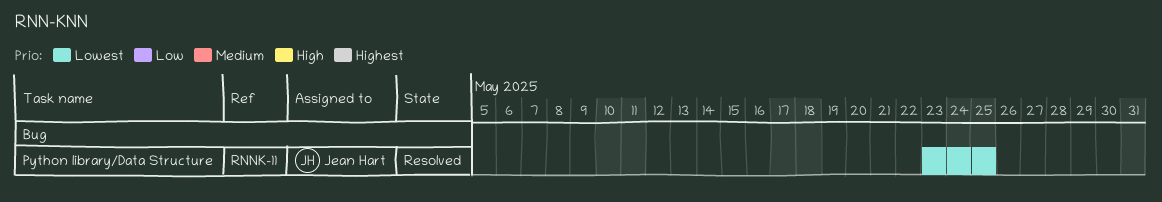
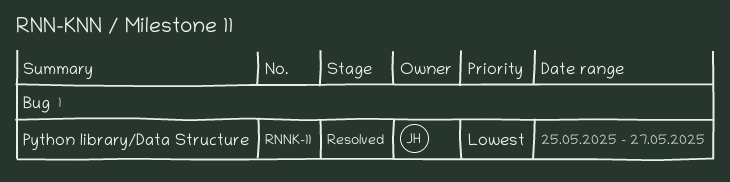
RNNK-11, start: May 23 -> May 25
RNNK-11, due: May 25 -> May 27

